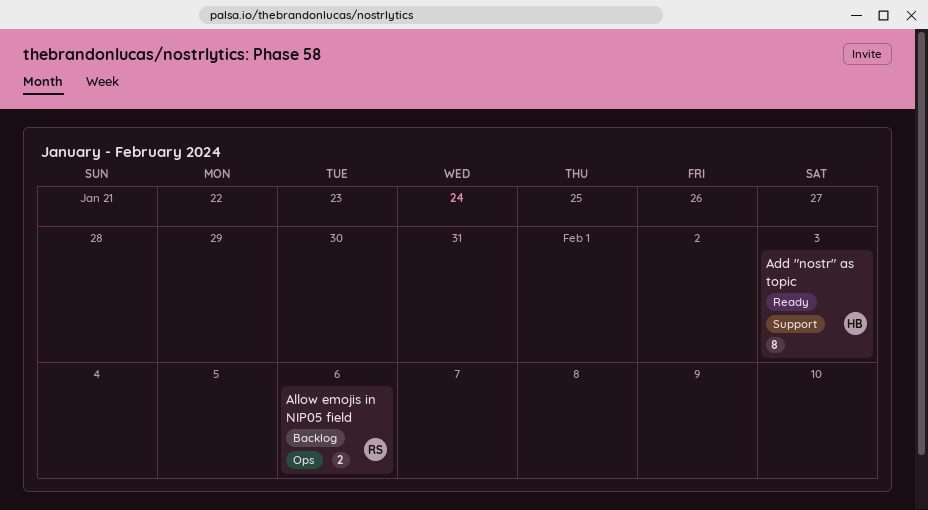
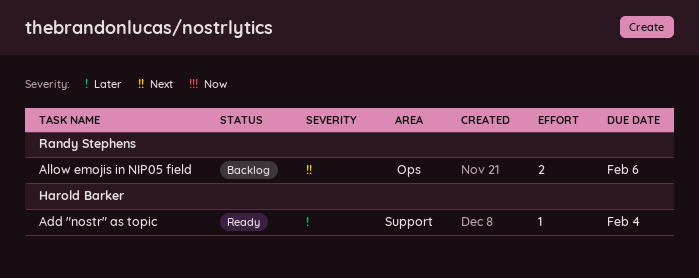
Add "nostr" as topic, estimate: 8 -> 1
Add "nostr" as topic, due: Feb 3 -> Feb 4

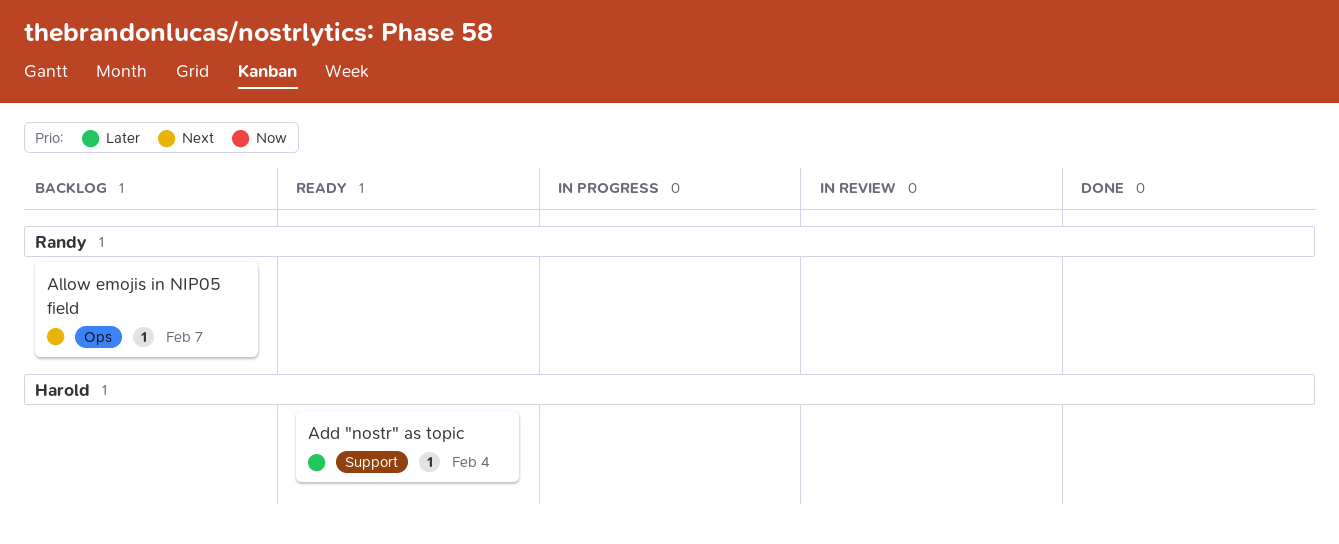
Allow emojis in NIP05 field, estimate: 2 -> 1
Allow emojis in NIP05 field, due: Feb 6 -> Feb 7

